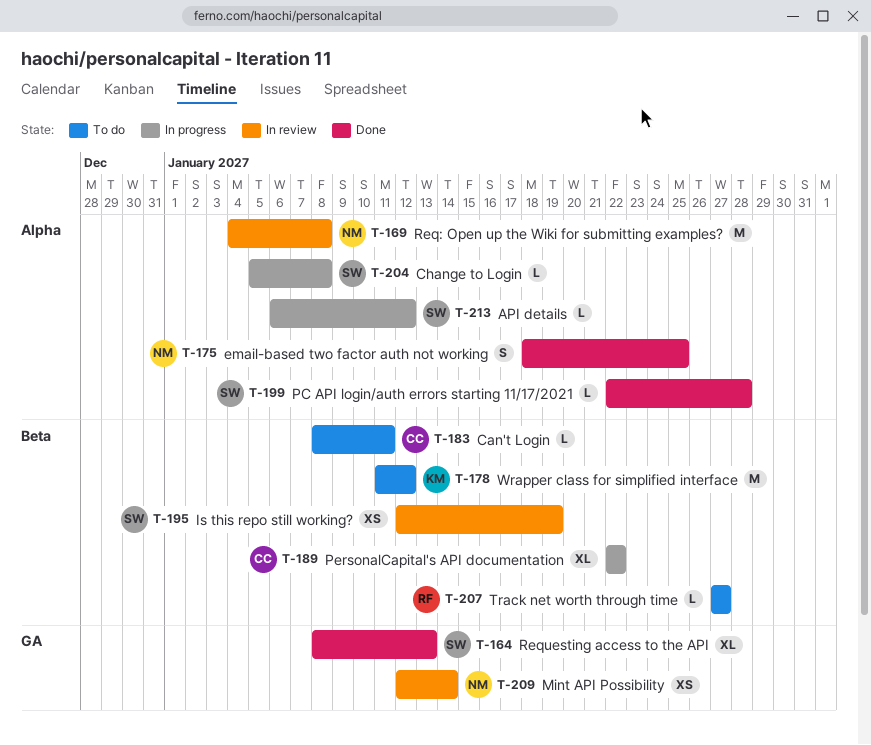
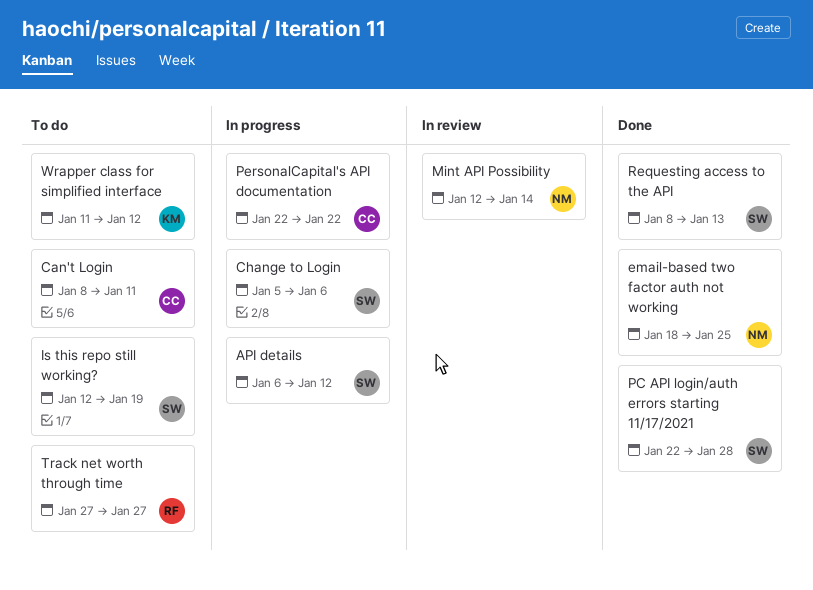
Change to Login, due: Jan 8 -> Jan 6
Is this repo still working?, status: In review -> To do
Req: Open up the Wiki for submitting examples?: present -> none

